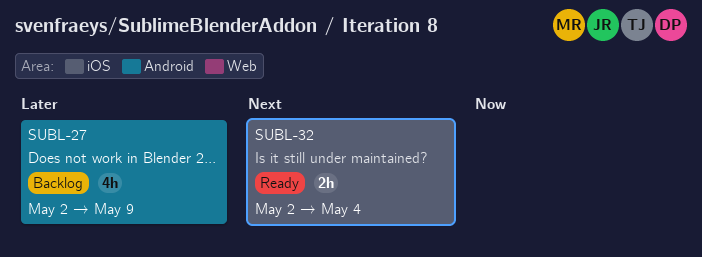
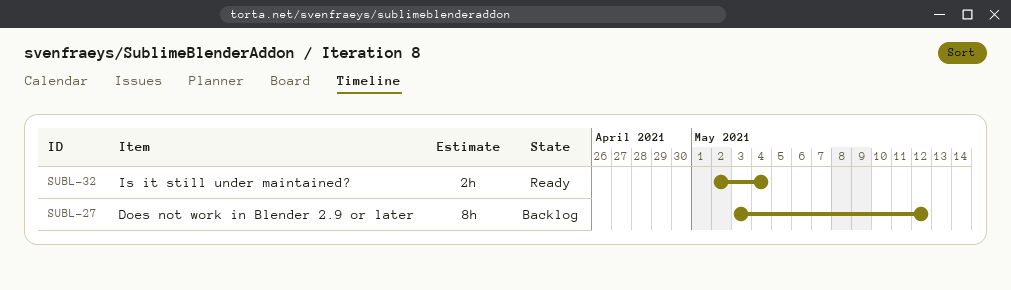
SUBL-27, estimate: 4h -> 8h
SUBL-27, start: May 2 -> May 3
SUBL-27, due: May 9 -> May 12

